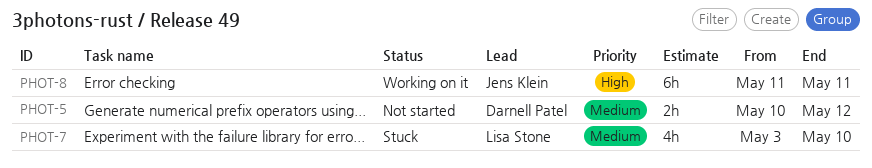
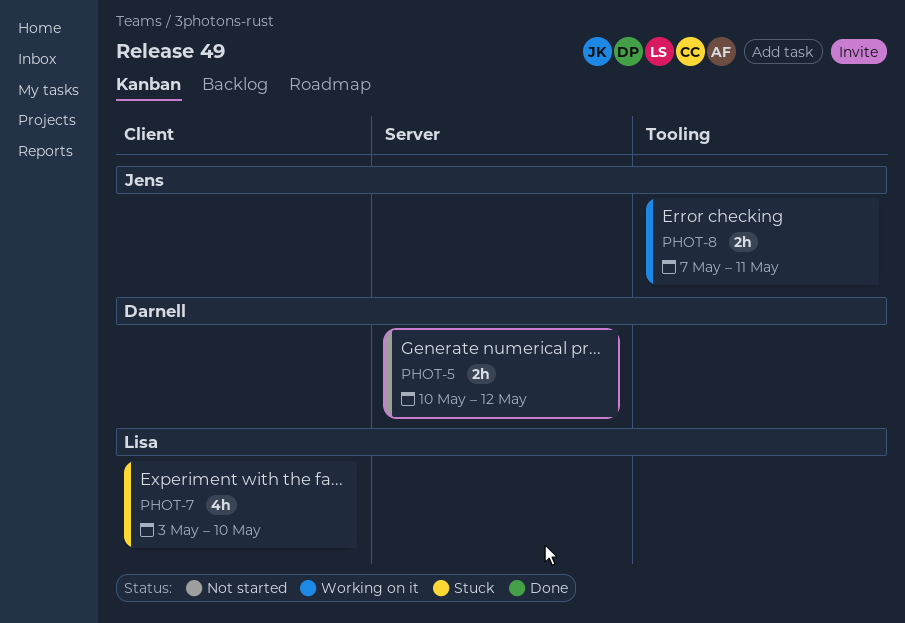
PHOT-8, estimate: 6h -> 2h
PHOT-8, start: May 11 -> May 7

